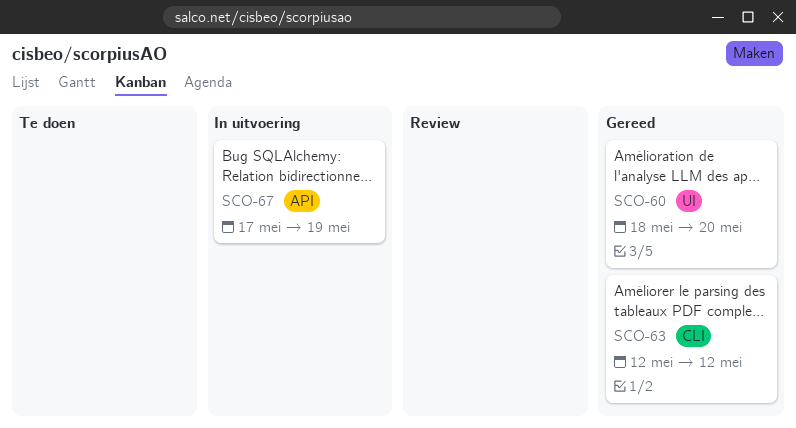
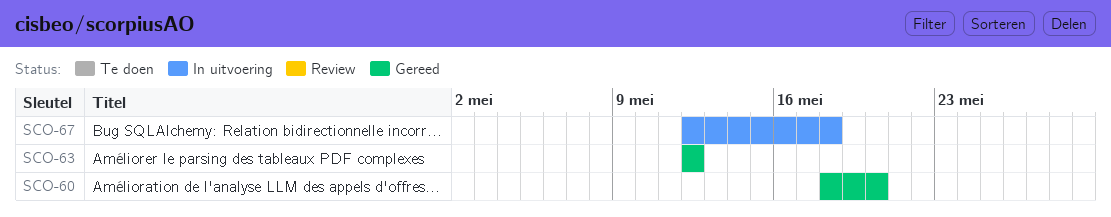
SCO-67, start: May 17 -> May 12
SCO-67, due: May 19 -> May 18

